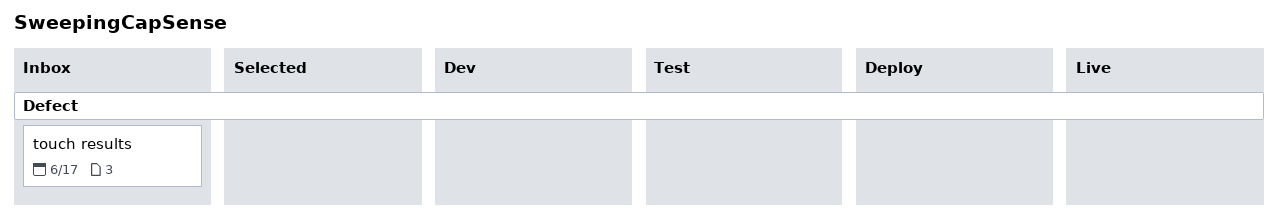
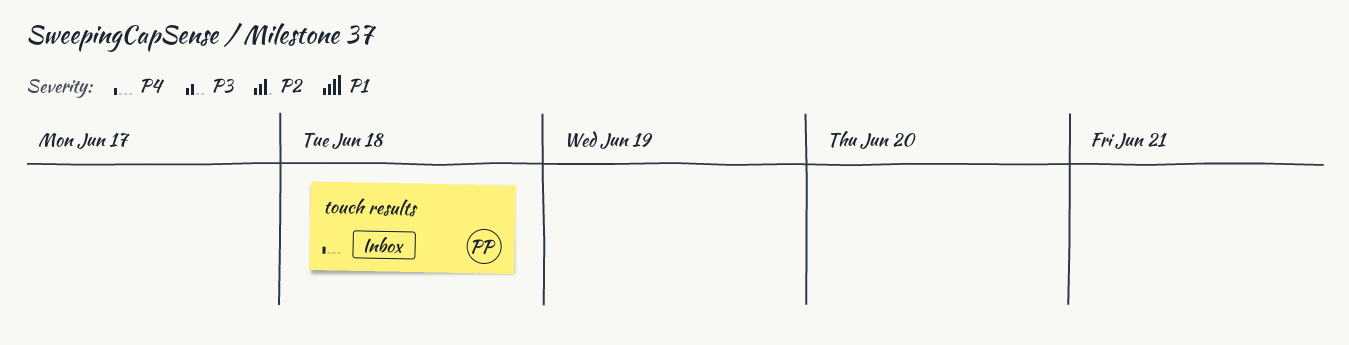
touch results, due: Jun 17 -> Jun 18

